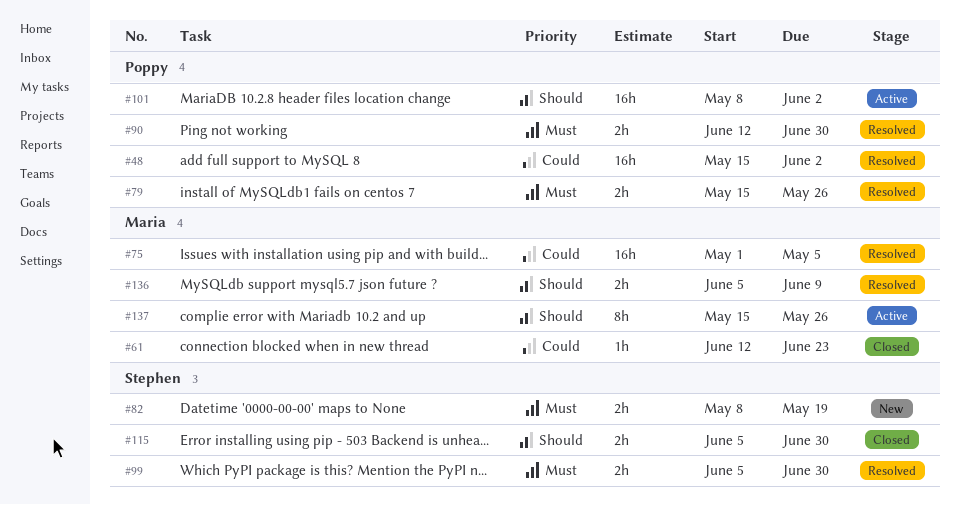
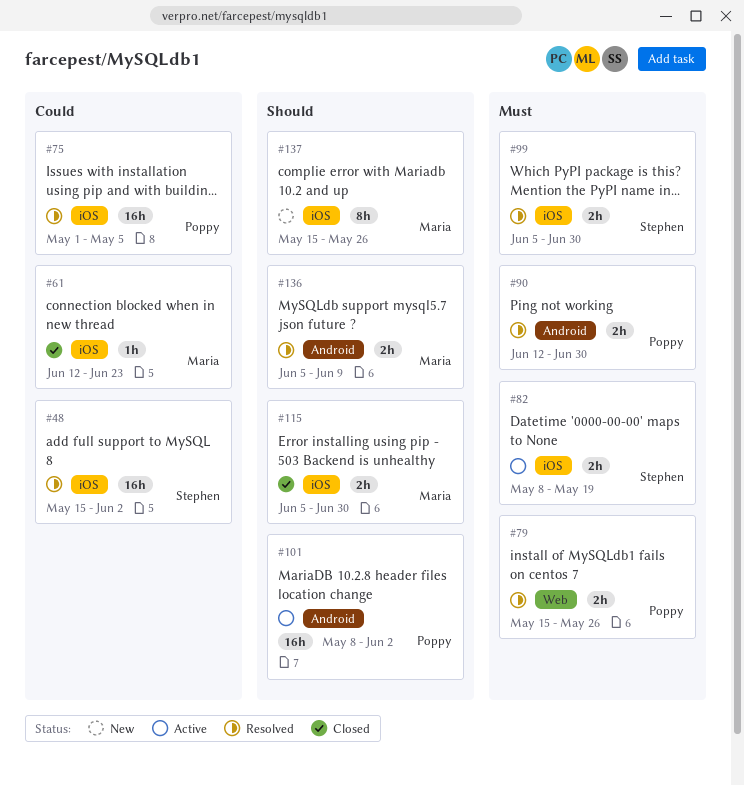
#48, owner: Poppy -> Stephen
#75, owner: Maria -> Poppy
#82, status: New -> Active
#115, owner: Stephen -> Maria
#137, status: Active -> New

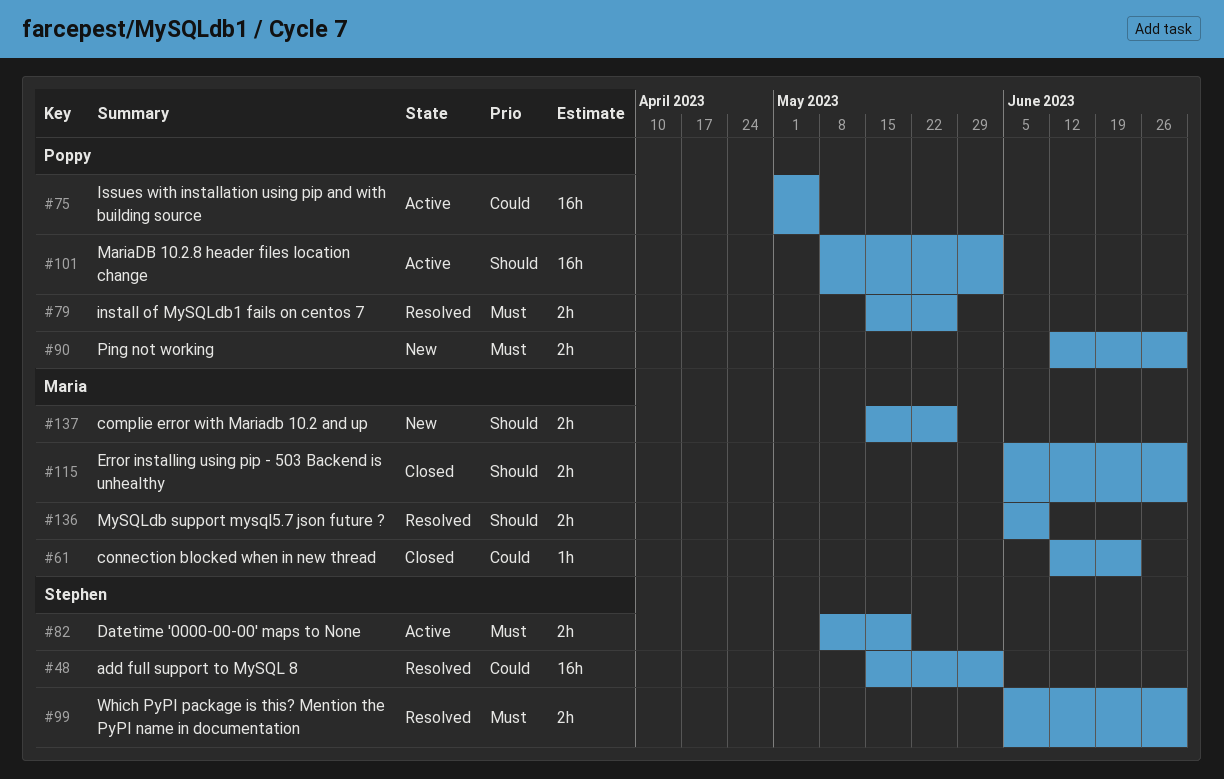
#75, status: Resolved -> Active
#90, status: Resolved -> New
#137, estimate: 8h -> 2h

